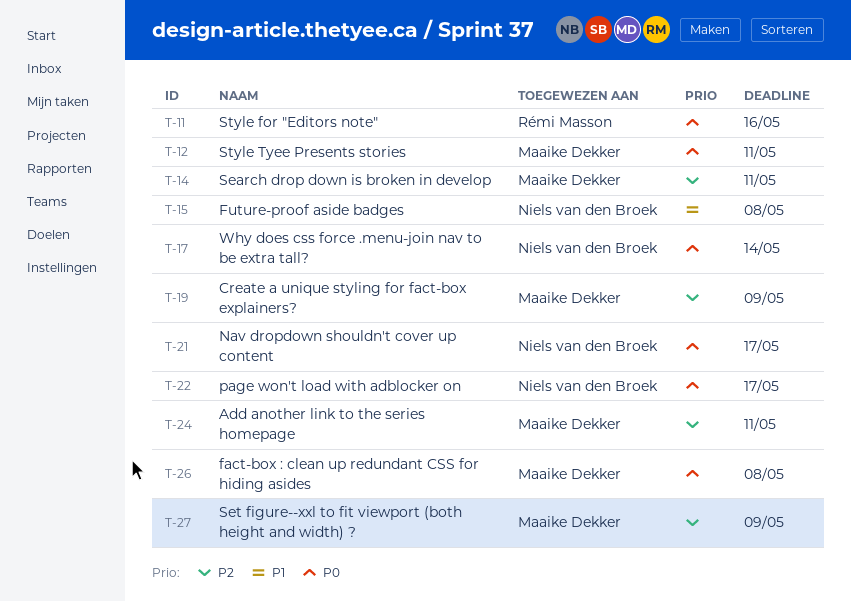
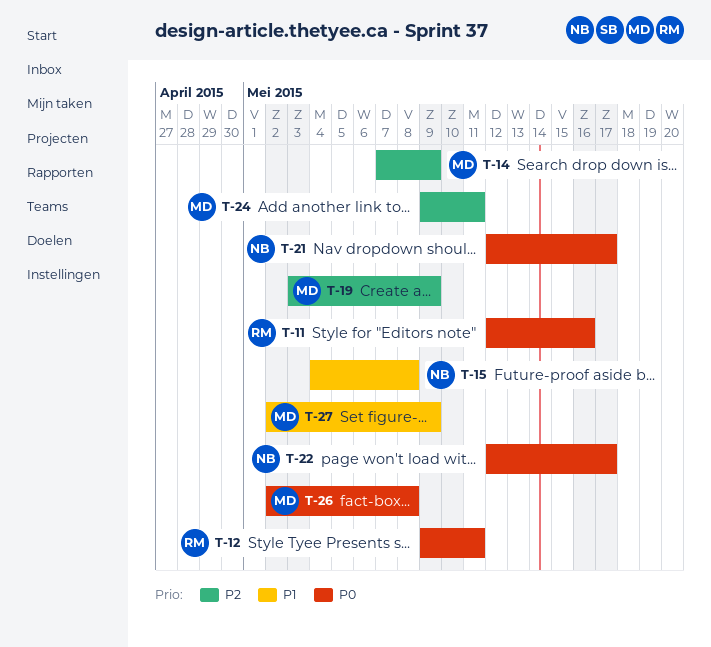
T-12, owner: Maaike Dekker -> Rémi Masson
T-14, due: May 11 -> May 9
T-17: present -> none
T-27, priority: P2 -> P1

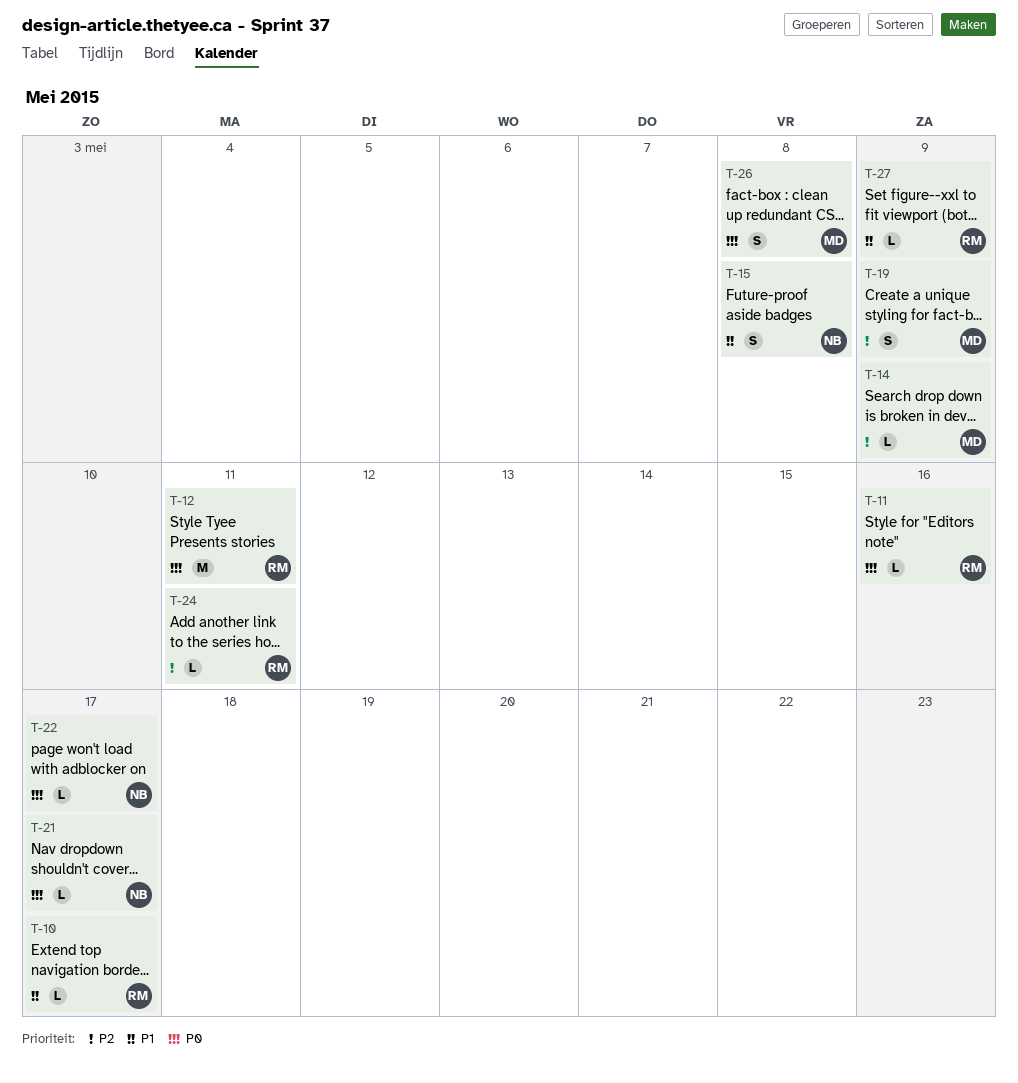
T-10: none -> present
T-24, owner: MD -> RM
T-27, owner: MD -> RM

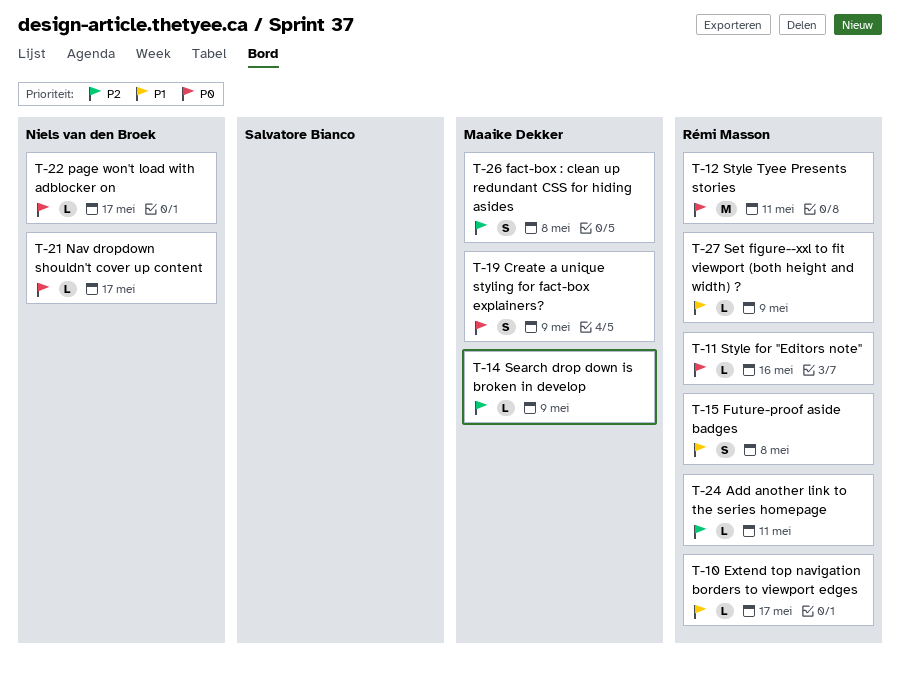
T-15, owner: Niels van den Broek -> Rémi Masson
T-19, priority: P2 -> P0
T-26, priority: P0 -> P2

